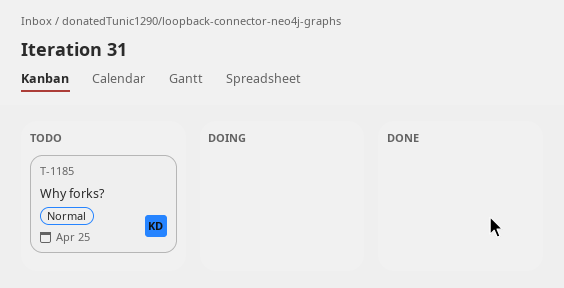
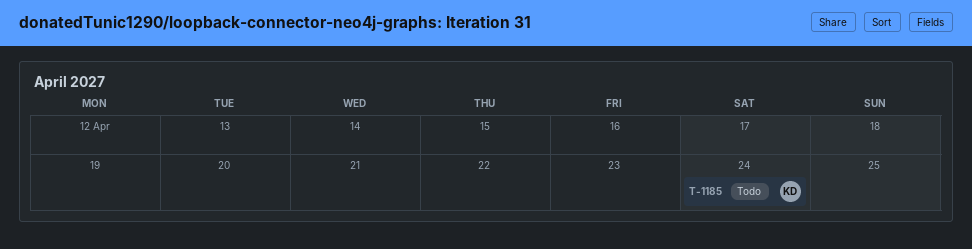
T-1185, due: Apr 25 -> Apr 24

